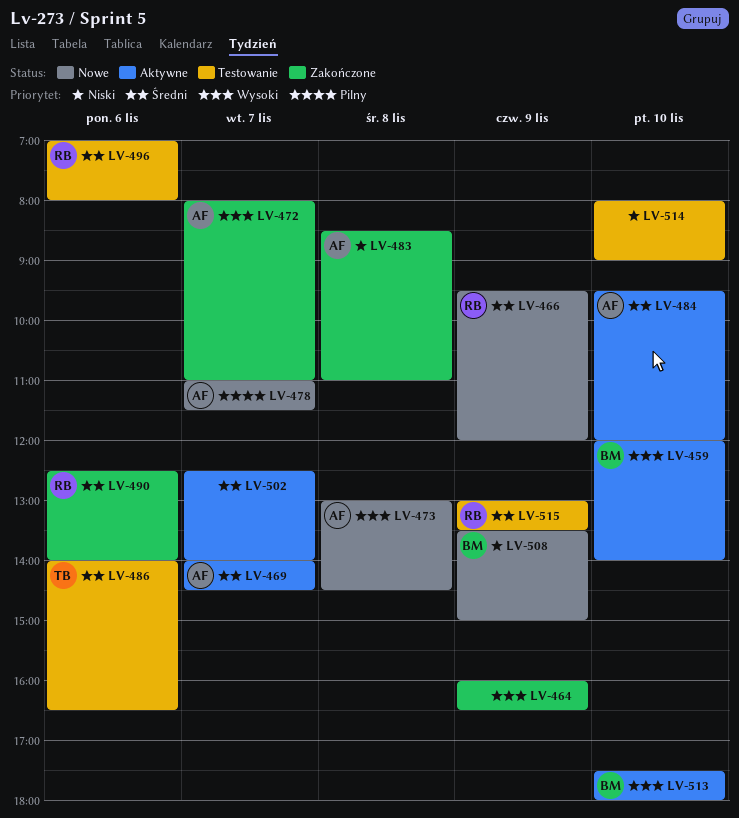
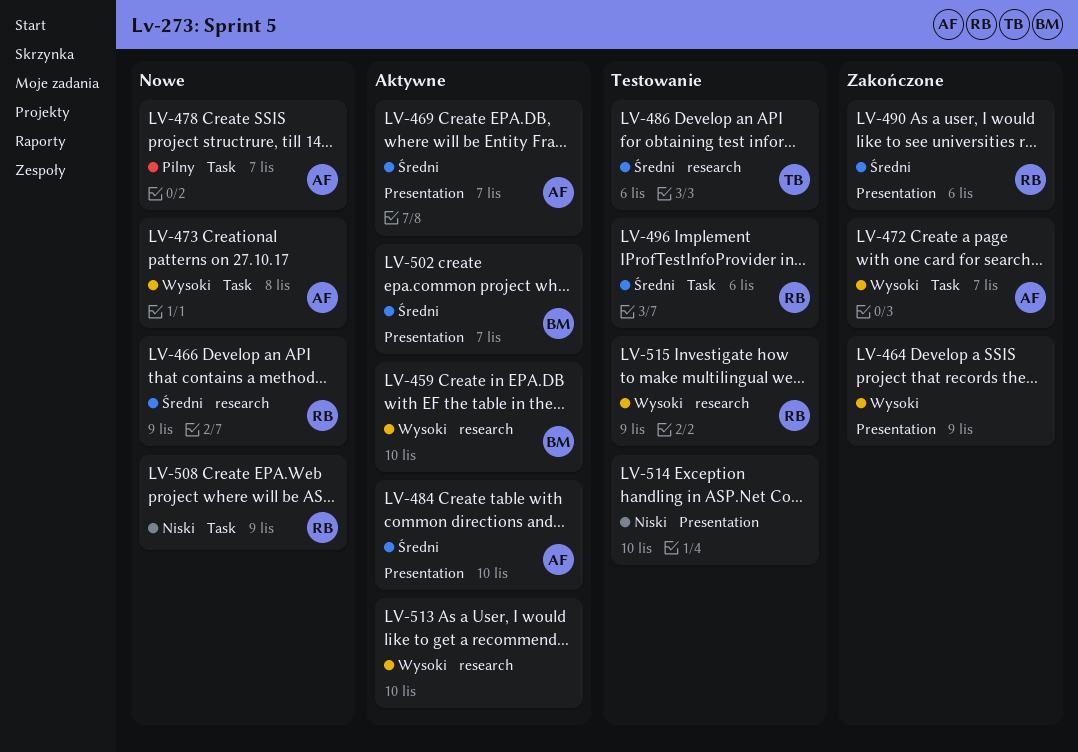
LV-483: present -> none
LV-502, owner: none -> BM
LV-508, owner: BM -> RB
LV-513, owner: BM -> none
LV-515, priority: Średni -> Wysoki

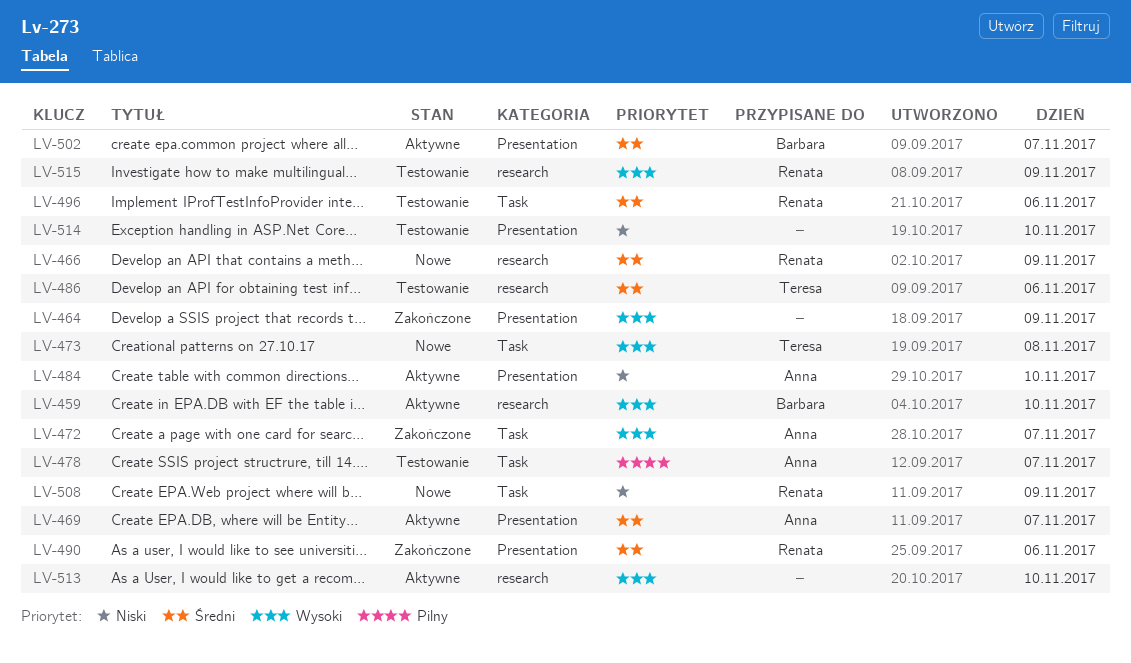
LV-473, owner: Anna -> Teresa
LV-478, status: Nowe -> Testowanie
LV-484, priority: Średni -> Niski

